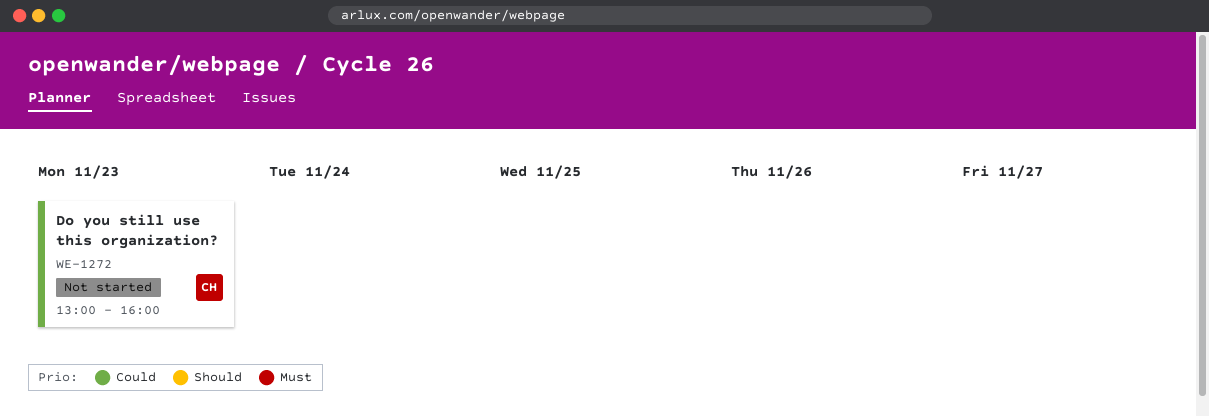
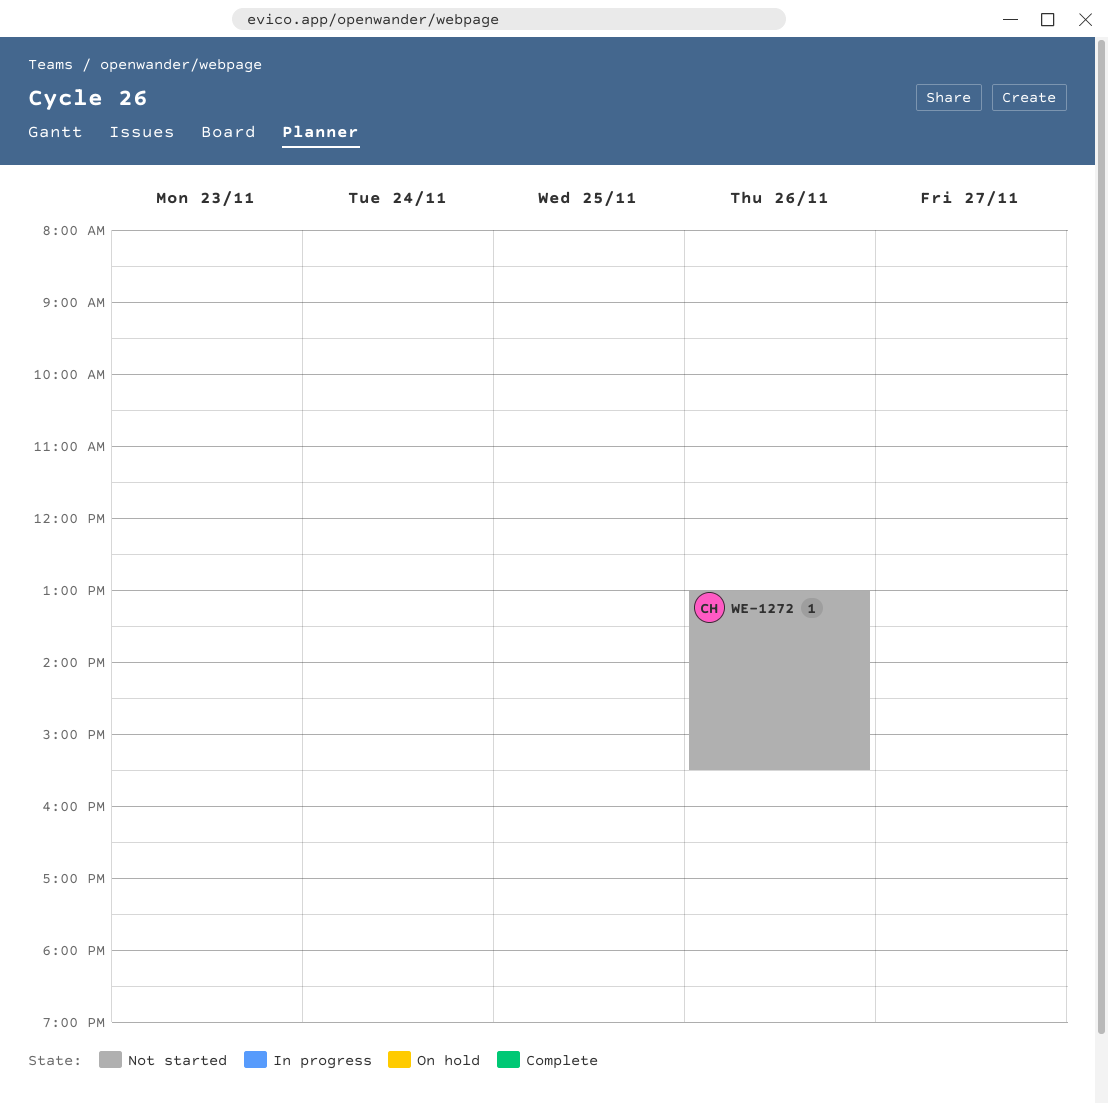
WE-1272, day: Nov 23 -> Nov 26
WE-1272, ends: 16:00 -> 15:30

